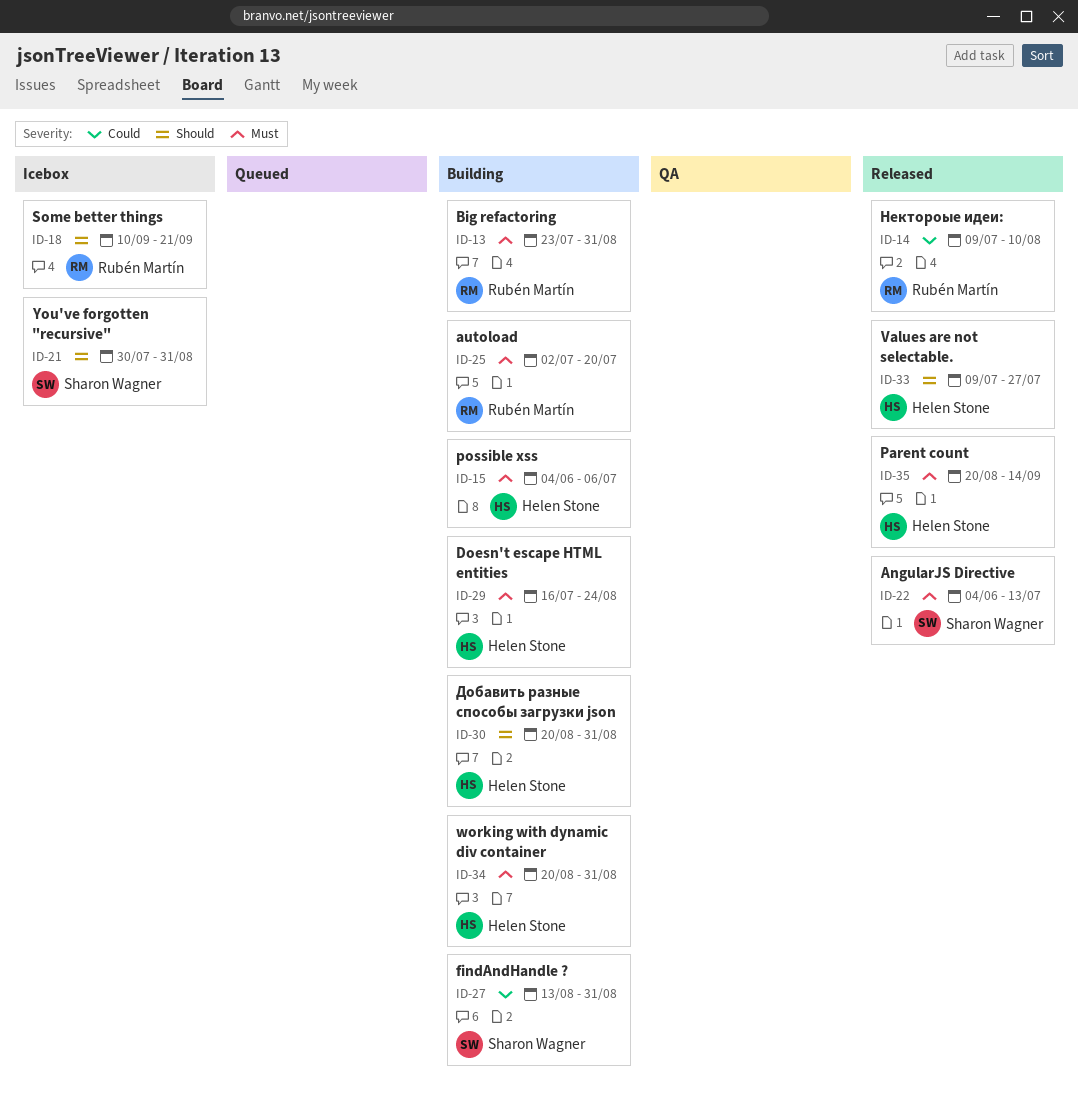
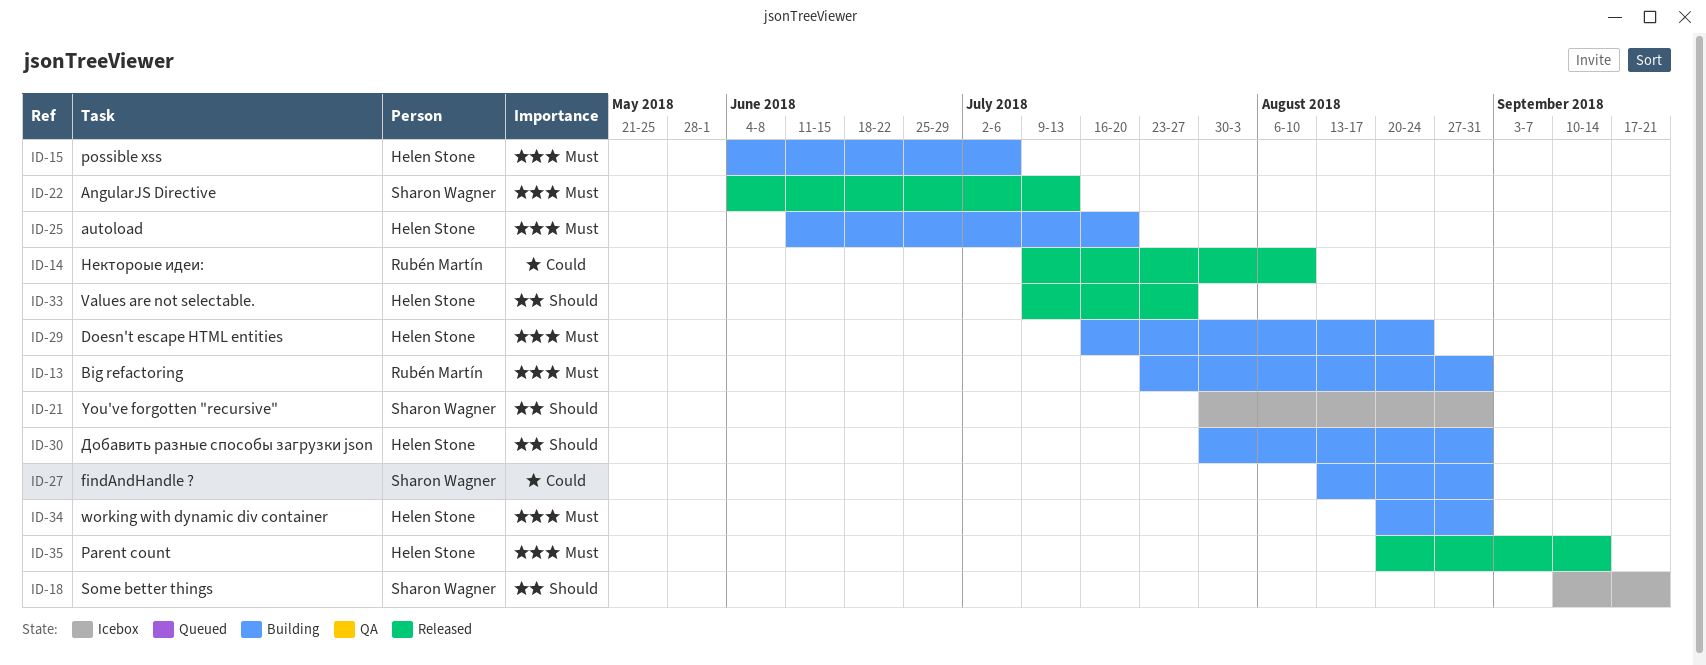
ID-18, owner: Rubén Martín -> Sharon Wagner
ID-25, owner: Rubén Martín -> Helen Stone
ID-25, start: Jul 2 -> Jun 11
ID-30, start: Aug 20 -> Jul 30

